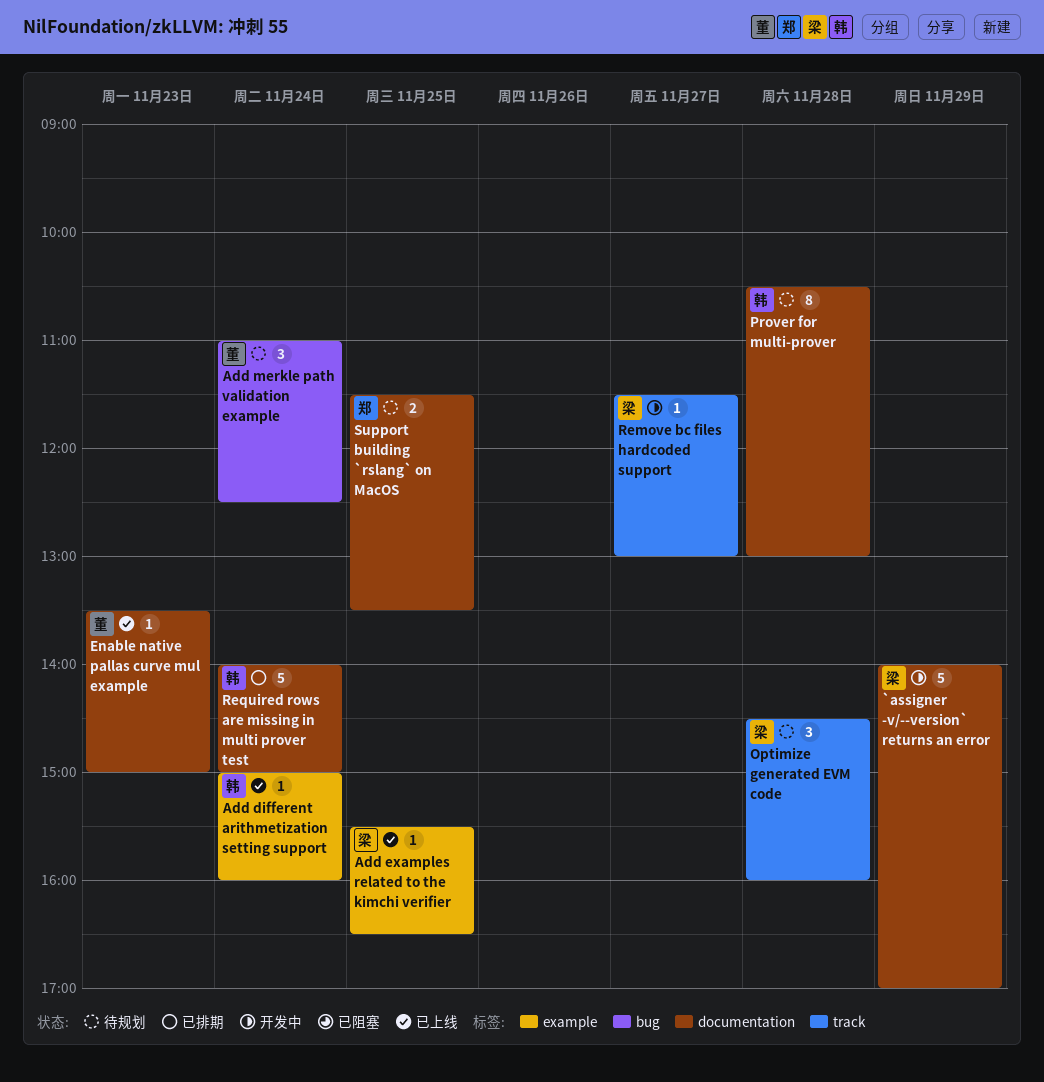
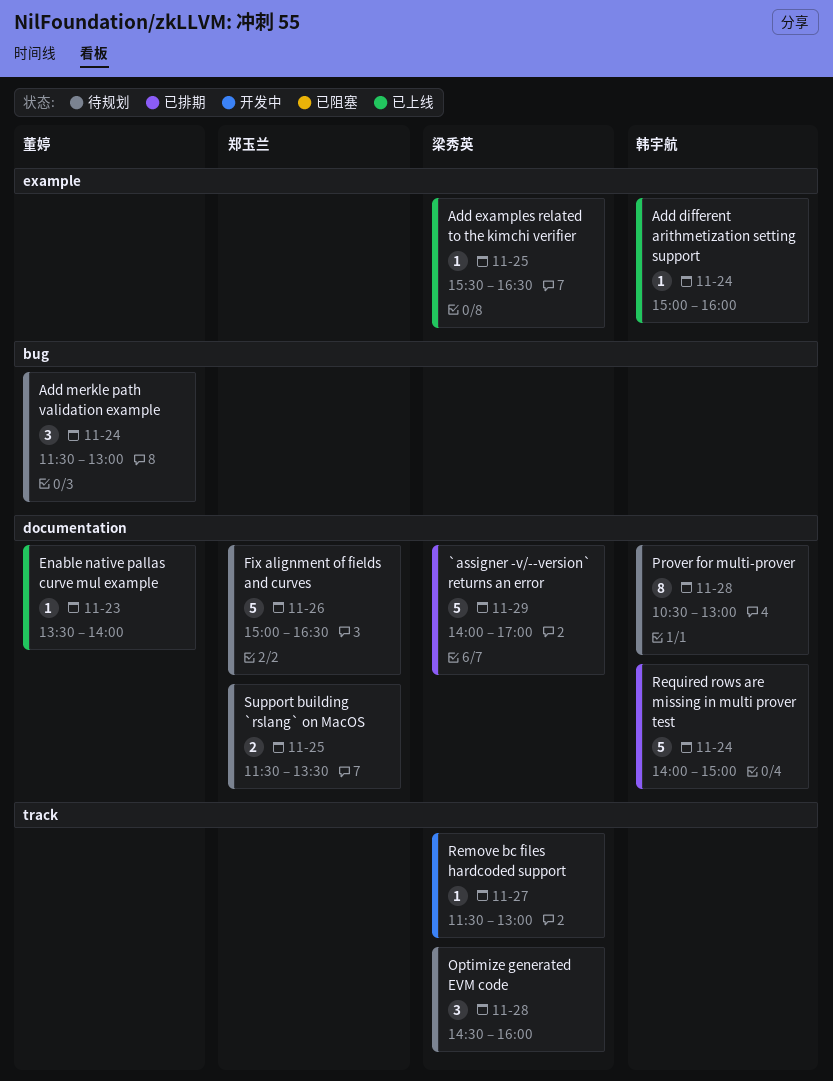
`assigner -v/--version` returns an error, status: 开发中 -> 已排期
Add merkle path validation example, begins: 11:00 -> 11:30
Add merkle path validation example, ends: 12:30 -> 13:00
Enable native pallas curve mul example, ends: 15:00 -> 14:00
Fix alignment of fields and curves: none -> present

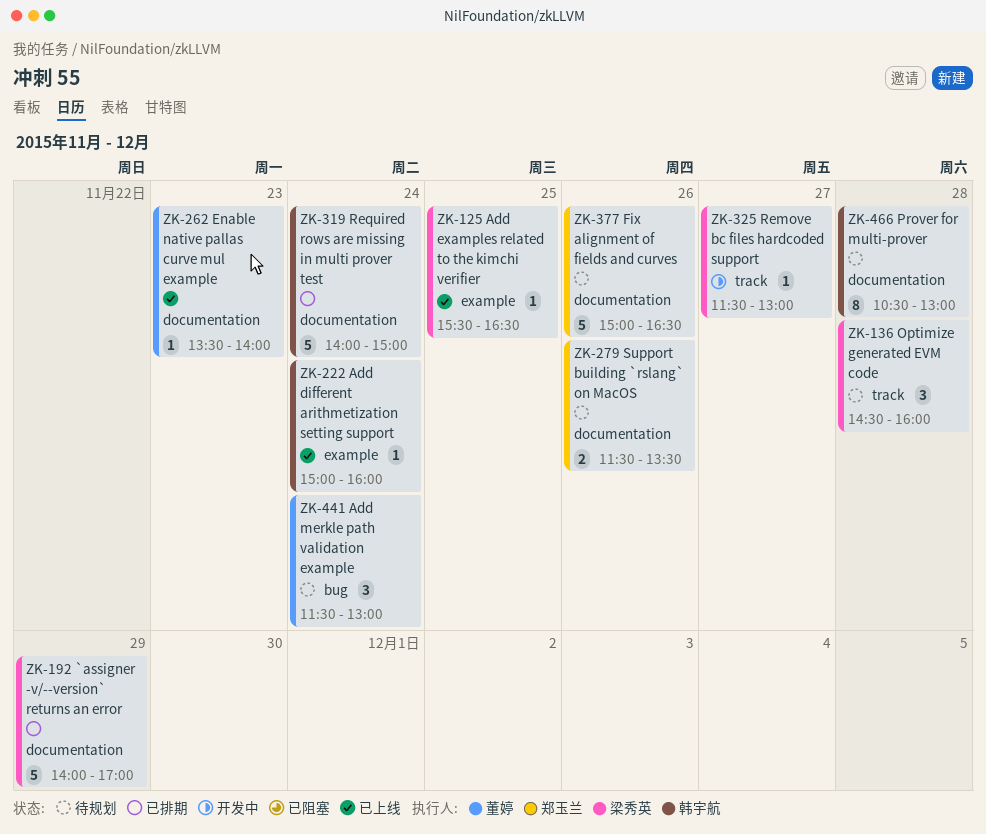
Support building `rslang` on MacOS, day: Nov 25 -> Nov 26

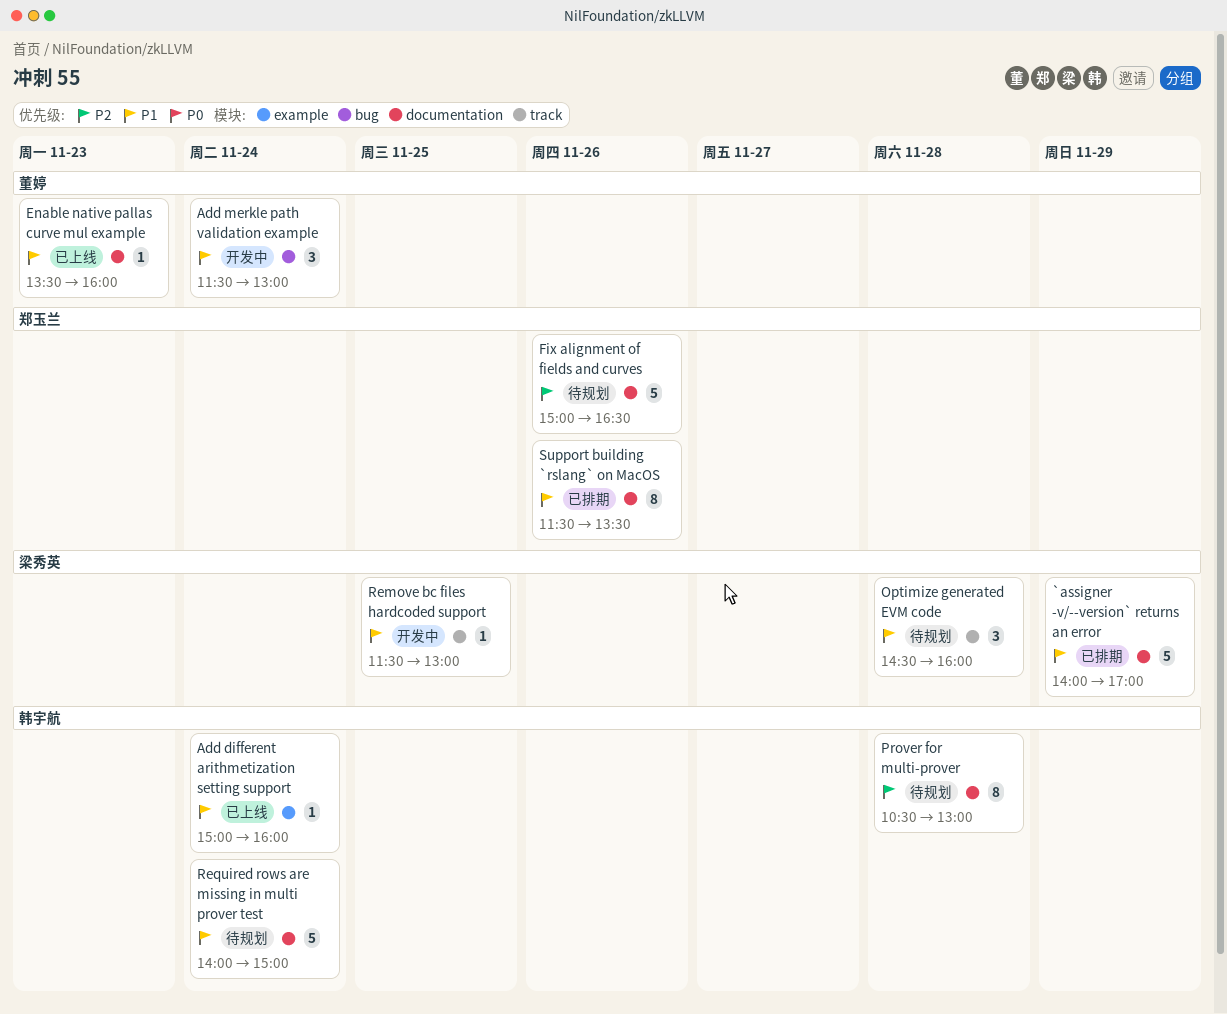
Add examples related to the kimchi verifier: present -> none
Add merkle path validation example, status: 待规划 -> 开发中
Enable native pallas curve mul example, ends: 14:00 -> 16:00
Remove bc files hardcoded support, day: Nov 27 -> Nov 25
Required rows are missing in multi prover test, status: 已排期 -> 待规划
Support building `rslang` on MacOS, status: 待规划 -> 已排期
Support building `rslang` on MacOS, estimate: 2 -> 8

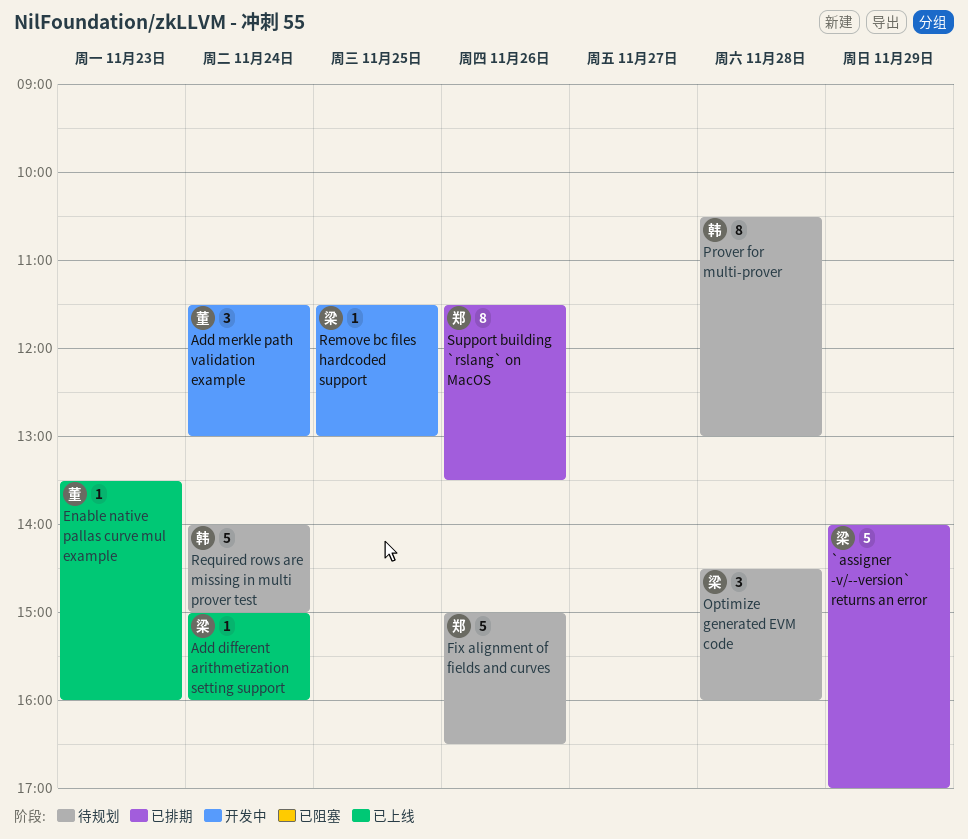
Add different arithmetization setting support, owner: 韩宇航 -> 梁秀英

